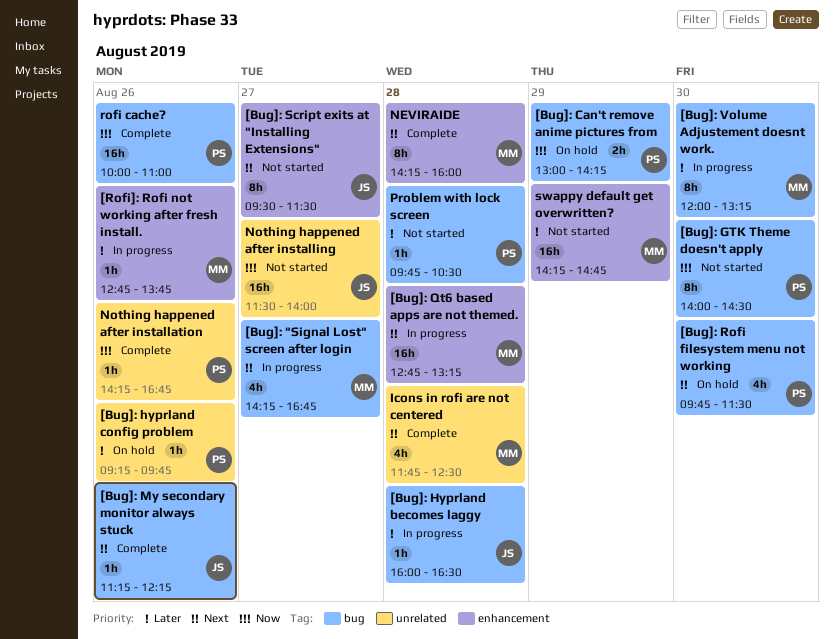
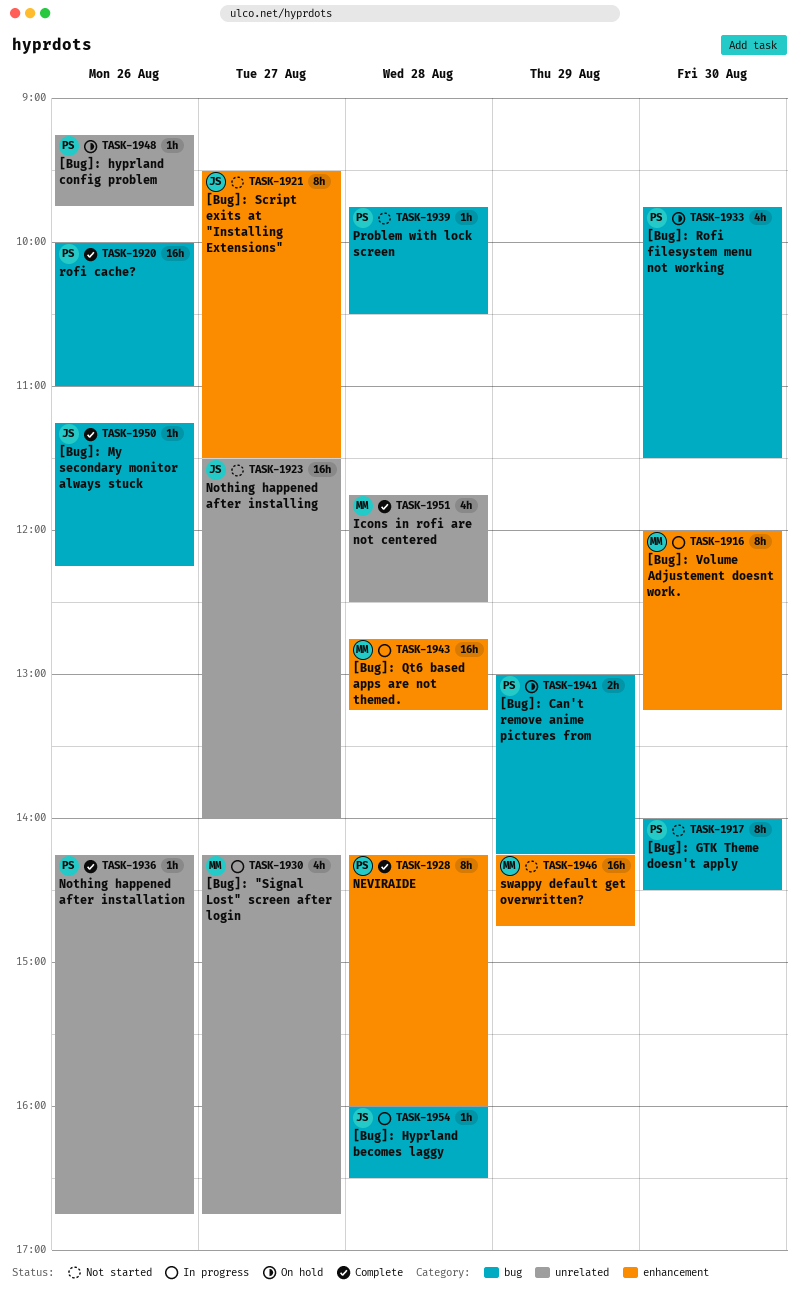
[Bug]: "Signal Lost" screen after login, label: bug -> unrelated
[Bug]: Volume Adjustement doesnt work., label: bug -> enhancement
[Rofi]: Rofi not working after fresh install.: present -> none
NEVIRAIDE, owner: MM -> PS

